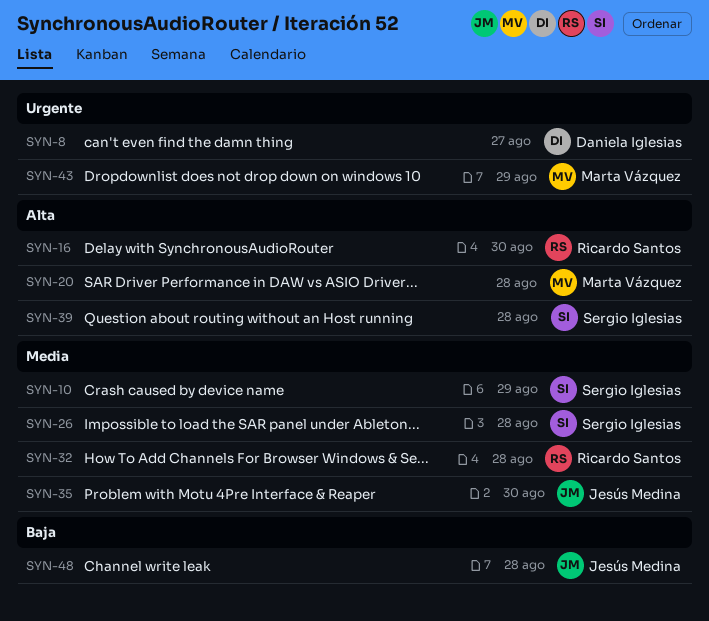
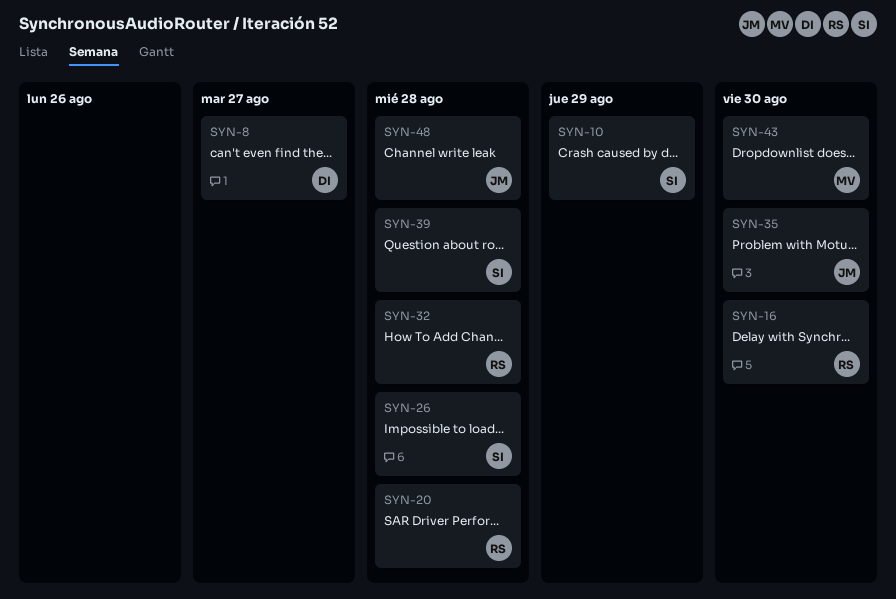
SYN-20, owner: Marta Vázquez -> Ricardo Santos
SYN-43, due: Aug 29 -> Aug 30

